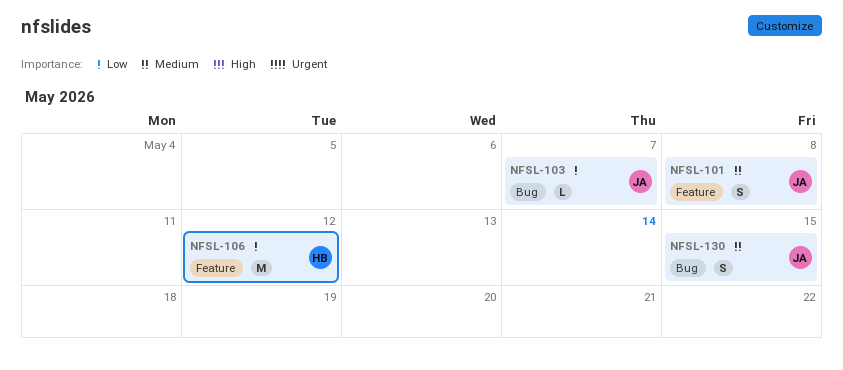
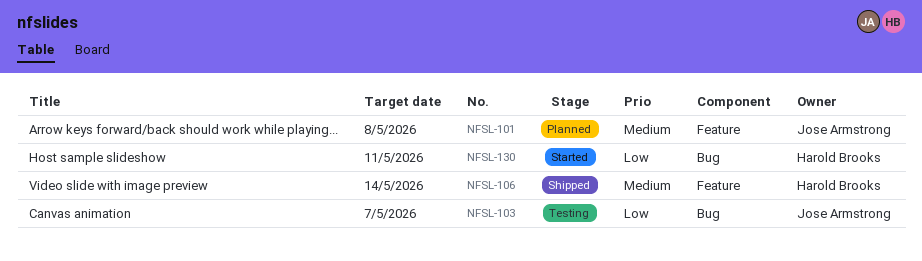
NFSL-106, priority: Low -> Medium
NFSL-106, due: May 12 -> May 14
NFSL-130, owner: Jose Armstrong -> Harold Brooks
NFSL-130, priority: Medium -> Low
NFSL-130, due: May 15 -> May 11

